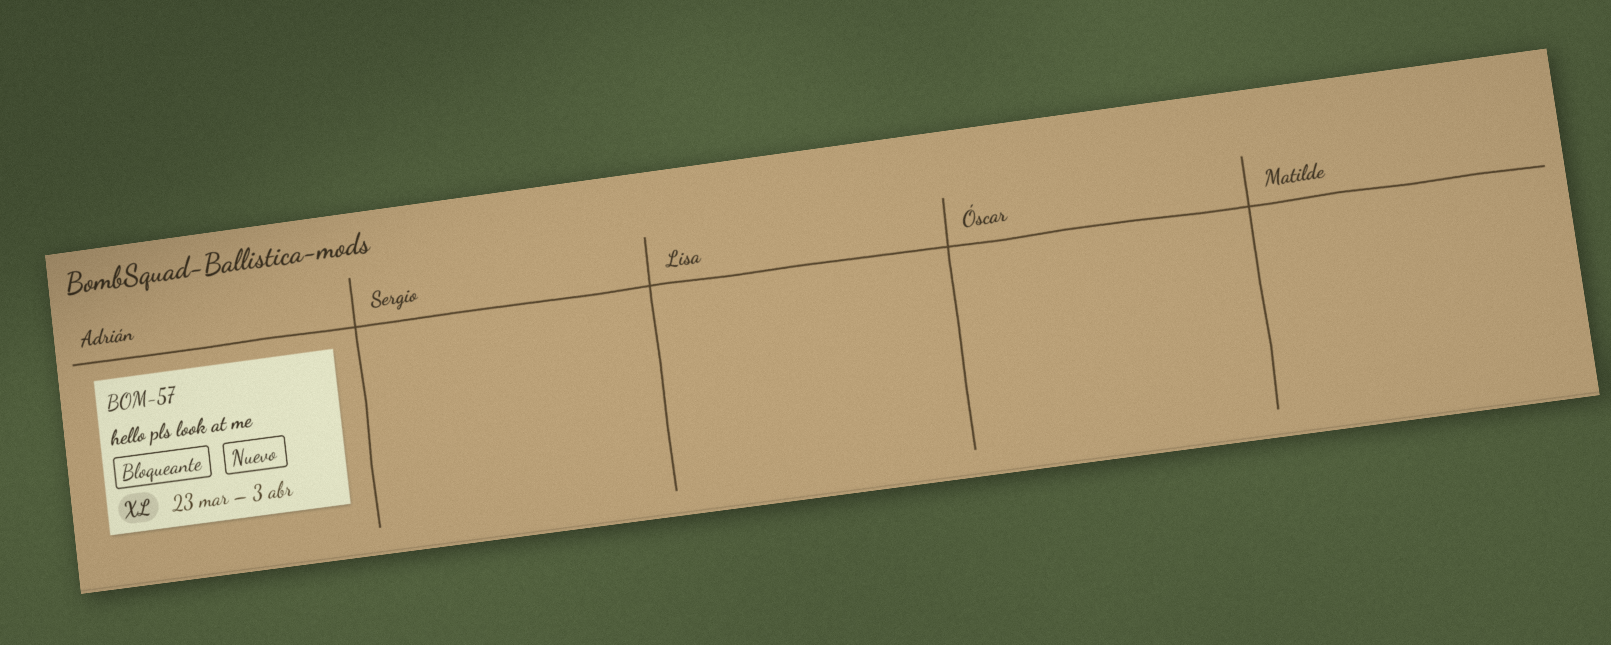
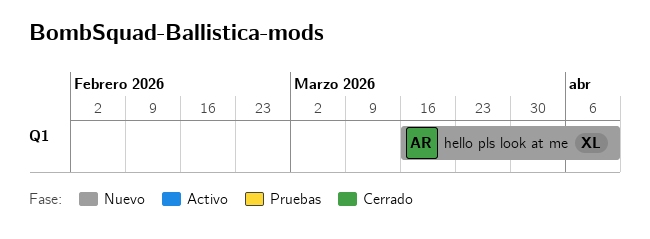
hello pls look at me, start: Mar 23 -> Mar 16
hello pls look at me, due: Apr 3 -> Apr 10

